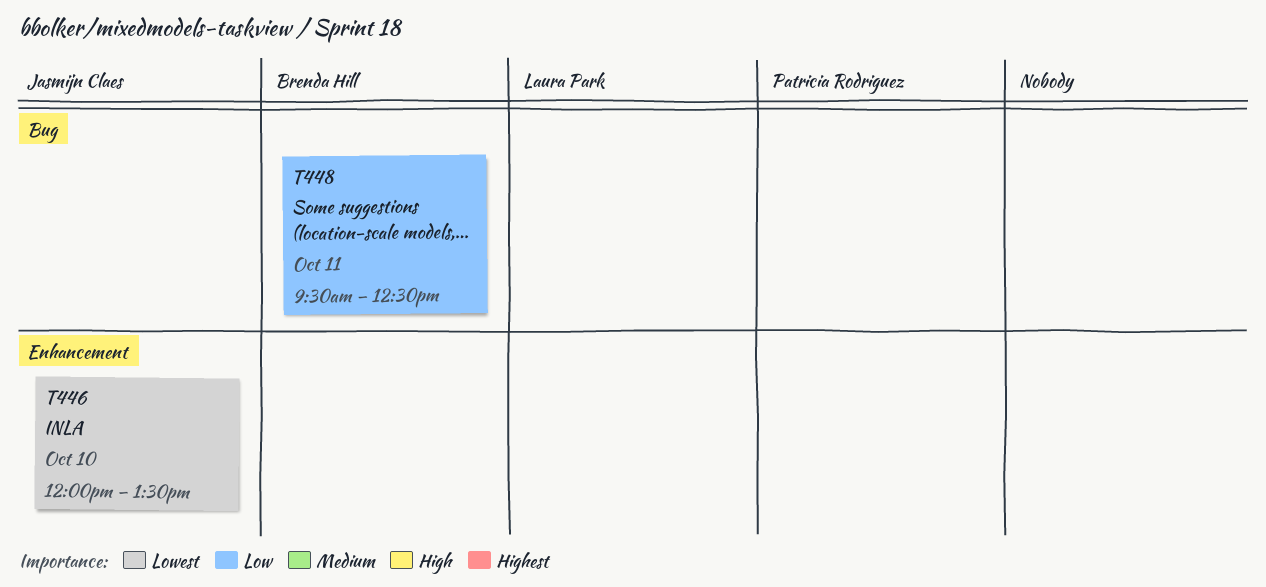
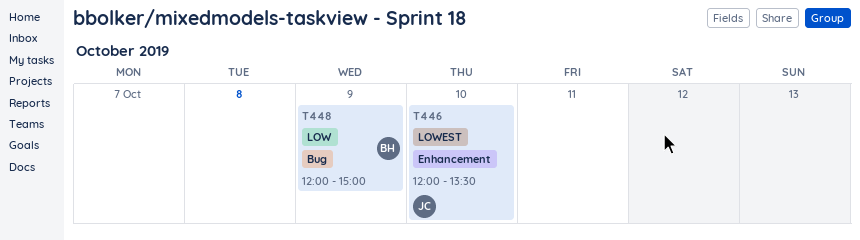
T448, day: Oct 11 -> Oct 9
T448, begins: 09:30 -> 12:00
T448, ends: 12:30 -> 15:00

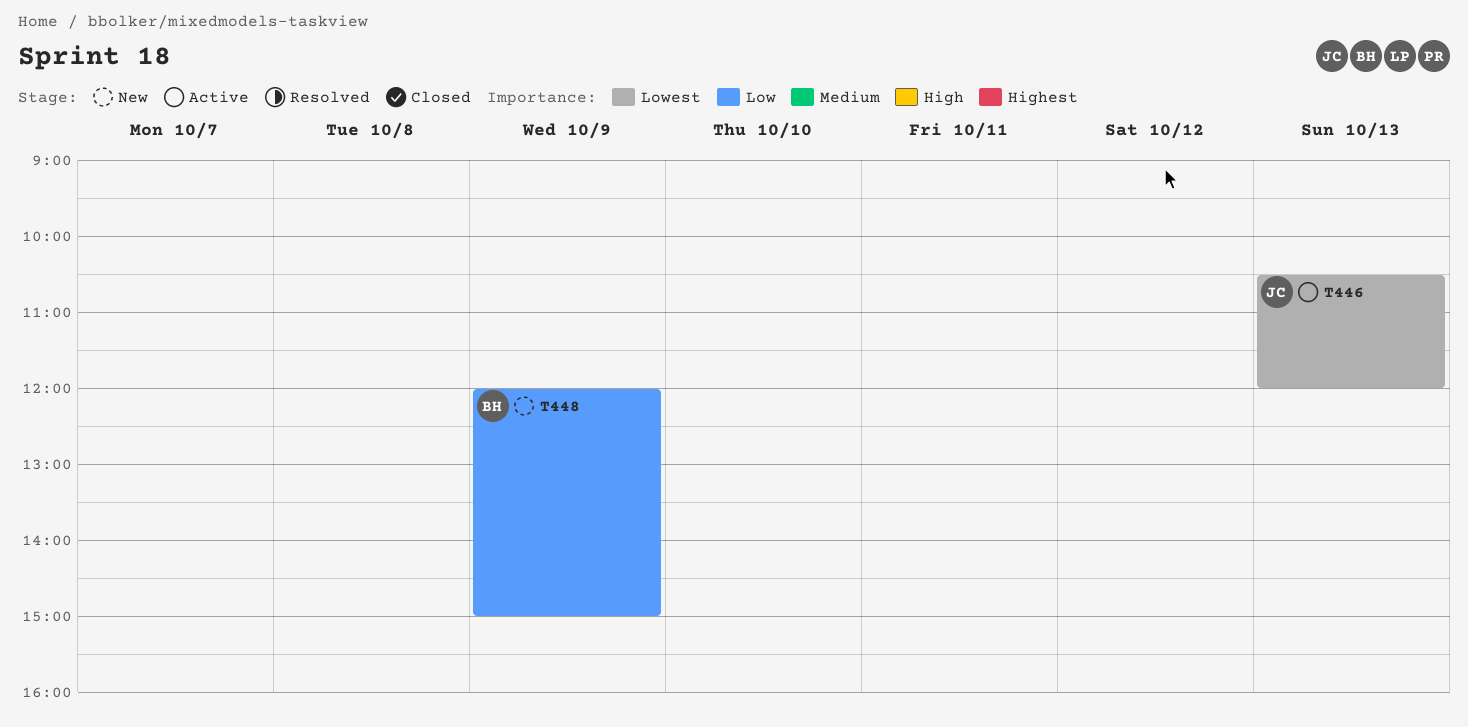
T446, day: Oct 10 -> Oct 13
T446, begins: 12:00 -> 10:30
T446, ends: 13:30 -> 12:00

